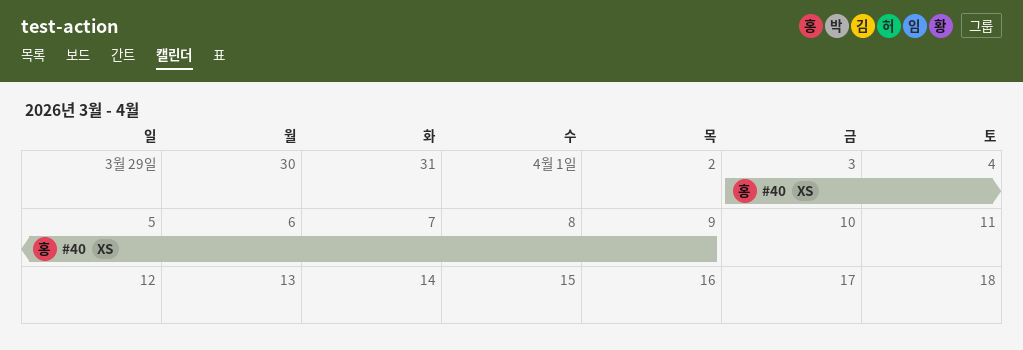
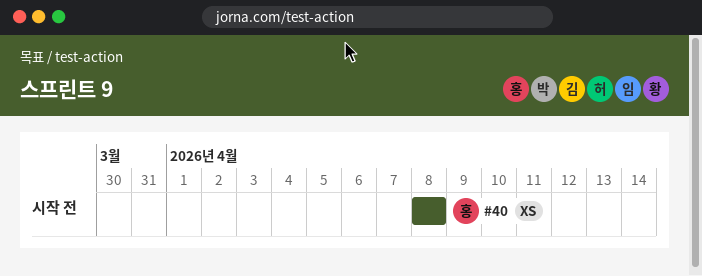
#40, start: Apr 3 -> Apr 8
#40, due: Apr 9 -> Apr 8

